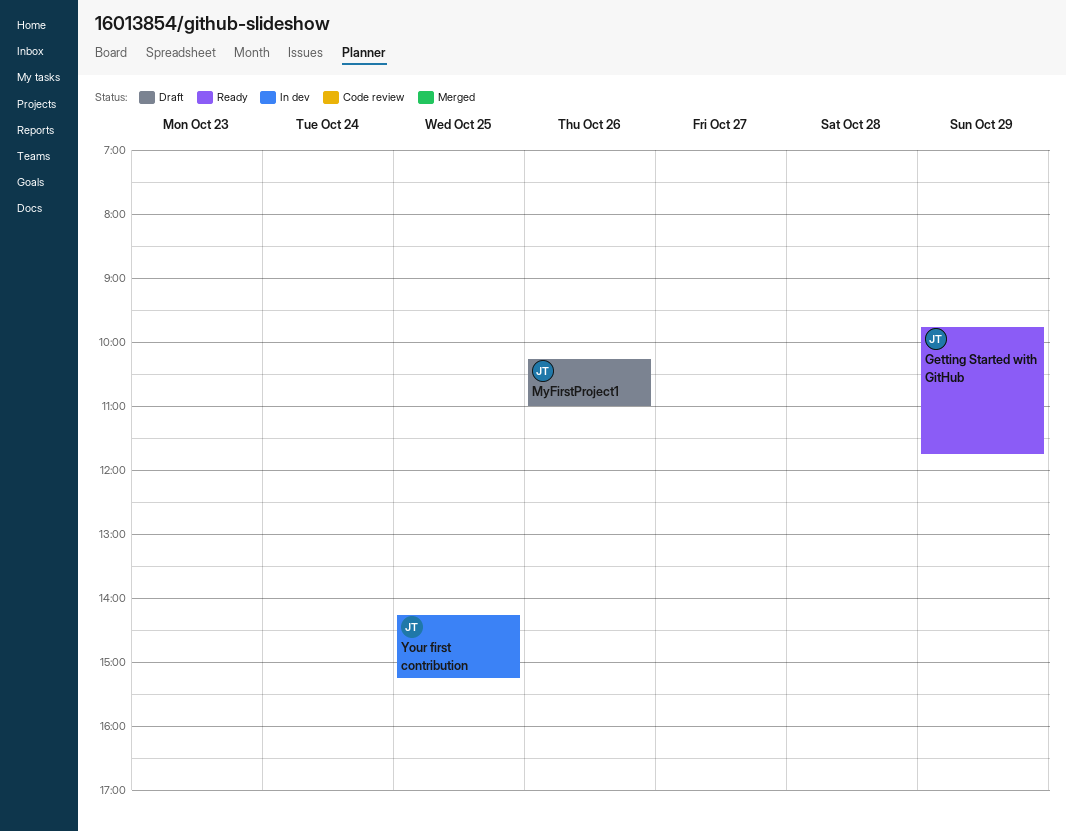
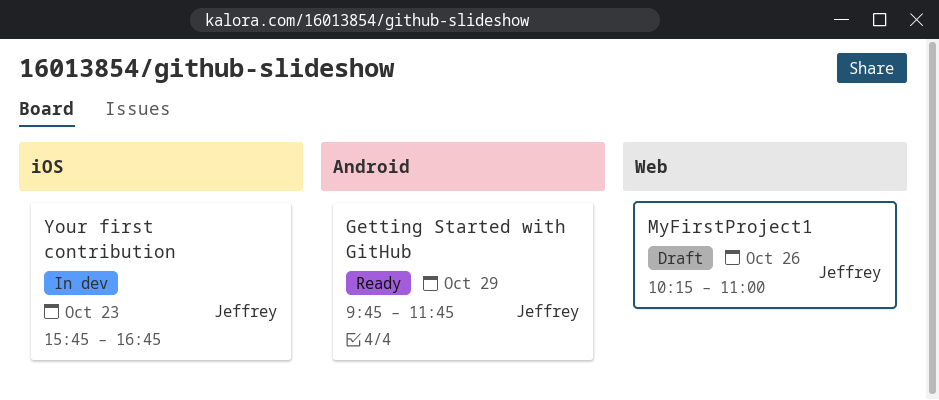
Your first contribution, day: Oct 25 -> Oct 23
Your first contribution, begins: 14:15 -> 15:45
Your first contribution, ends: 15:15 -> 16:45

